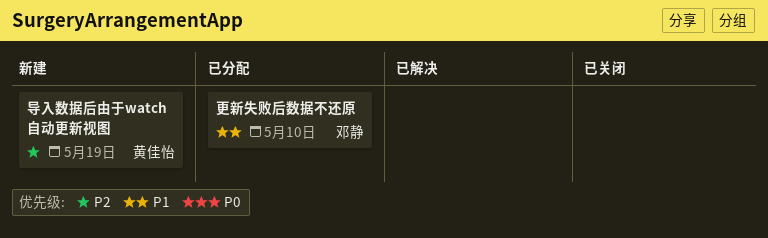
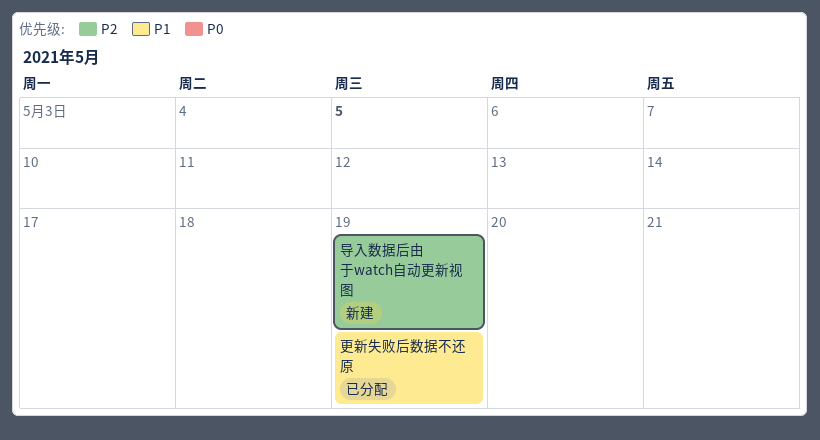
更新失败后数据不还原, due: May 10 -> May 19

